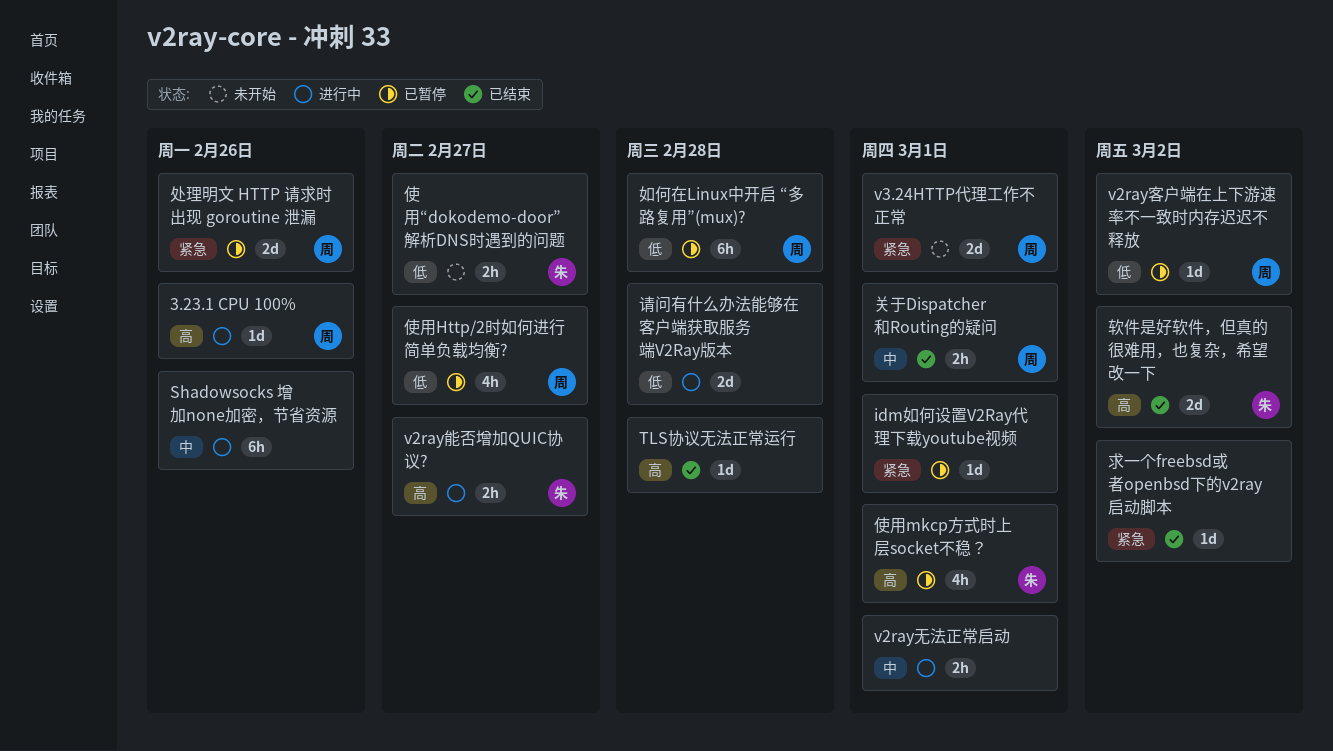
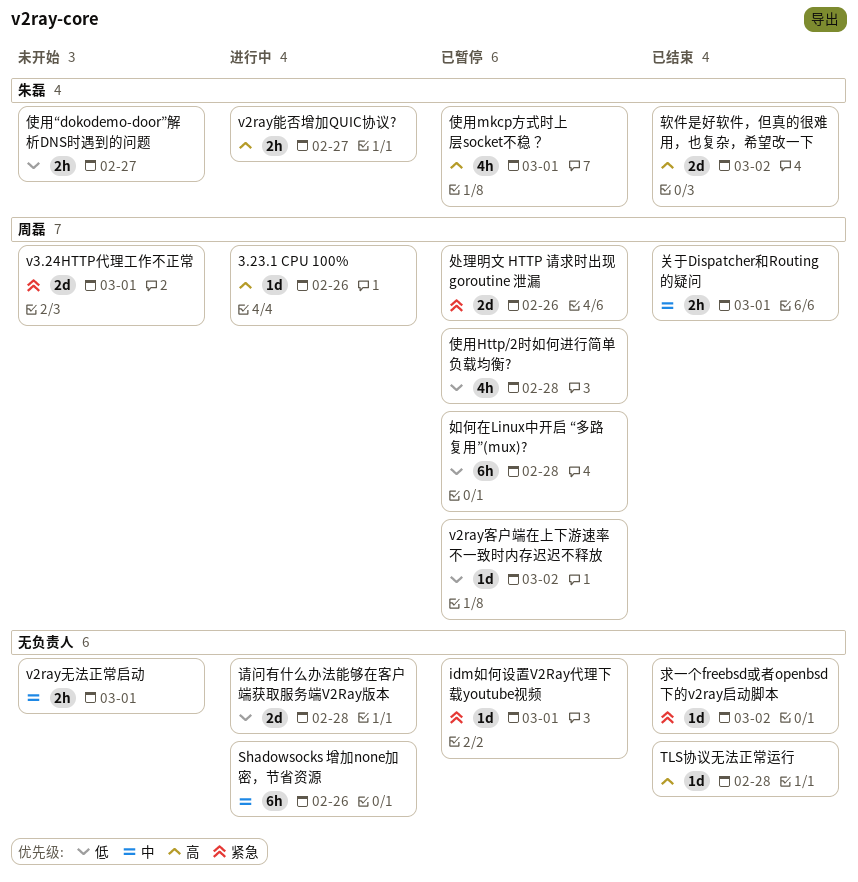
v2ray无法正常启动, status: 进行中 -> 未开始
使用Http/2时如何进行简单负载均衡?, due: Feb 27 -> Feb 28

